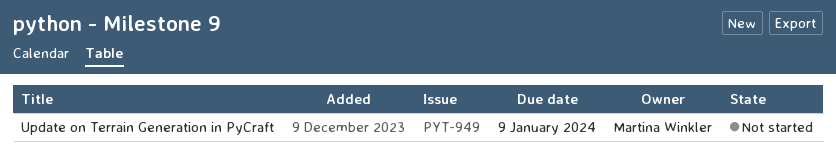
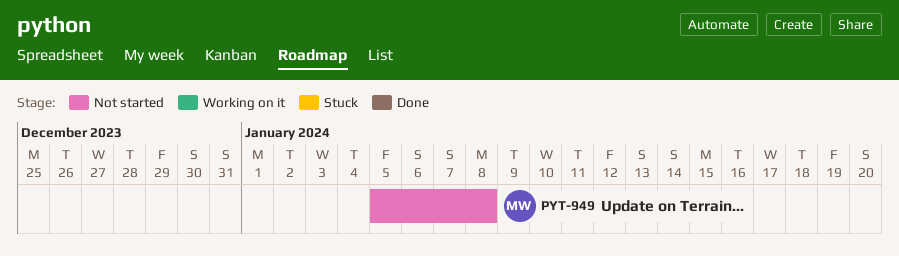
PYT-949, due: Jan 9 -> Jan 8

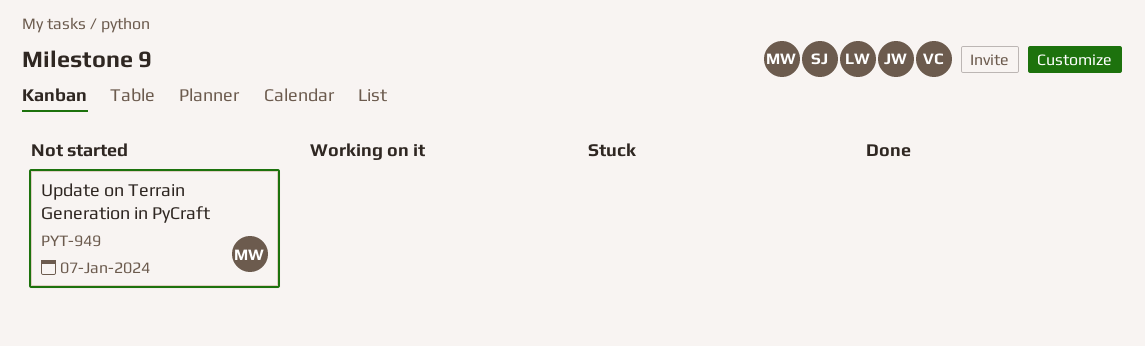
PYT-949, due: Jan 8 -> Jan 7

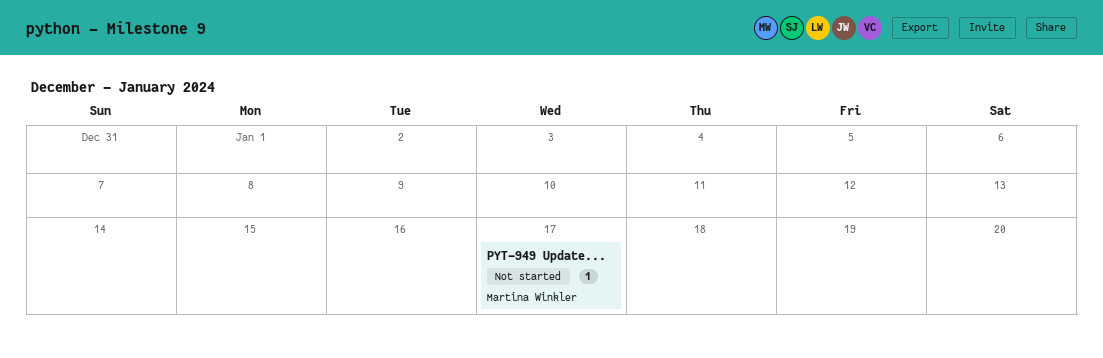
PYT-949, due: Jan 7 -> Jan 17

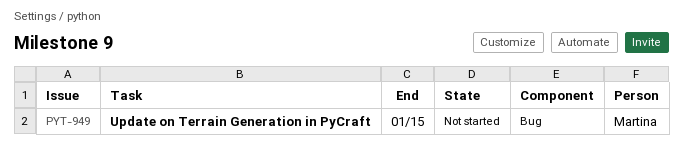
PYT-949, due: Jan 17 -> Jan 15

